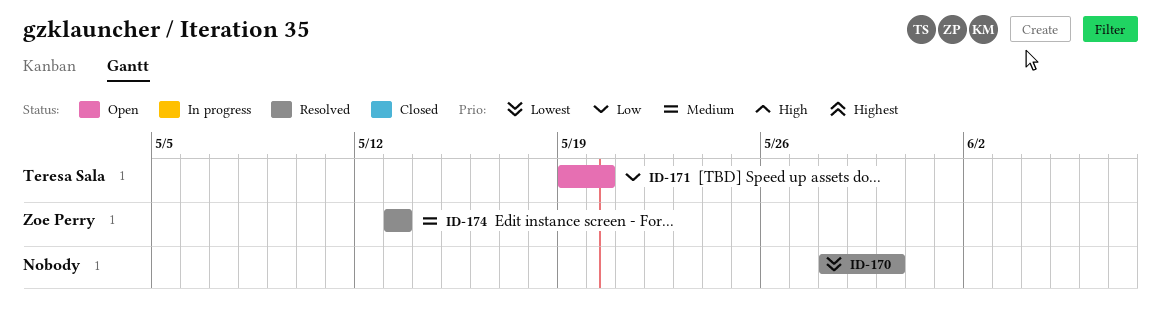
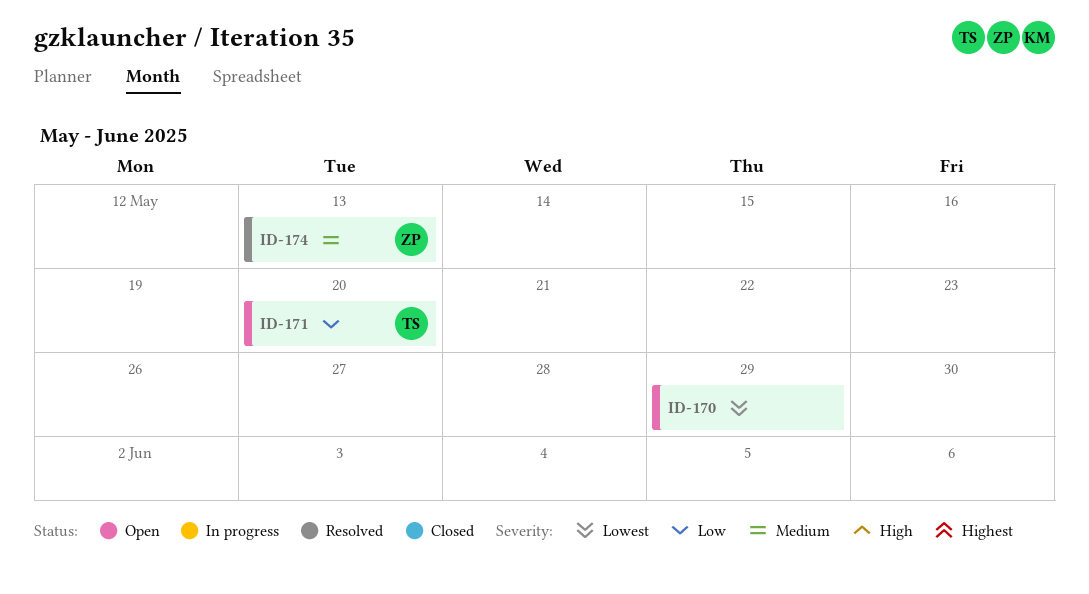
ID-170, status: Resolved -> Open
ID-170, due: May 30 -> May 29

